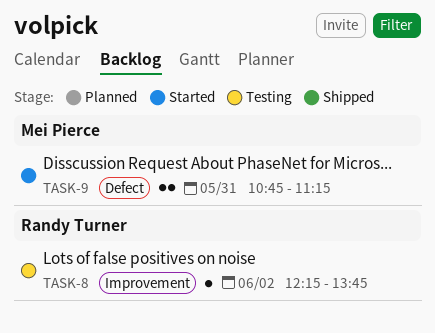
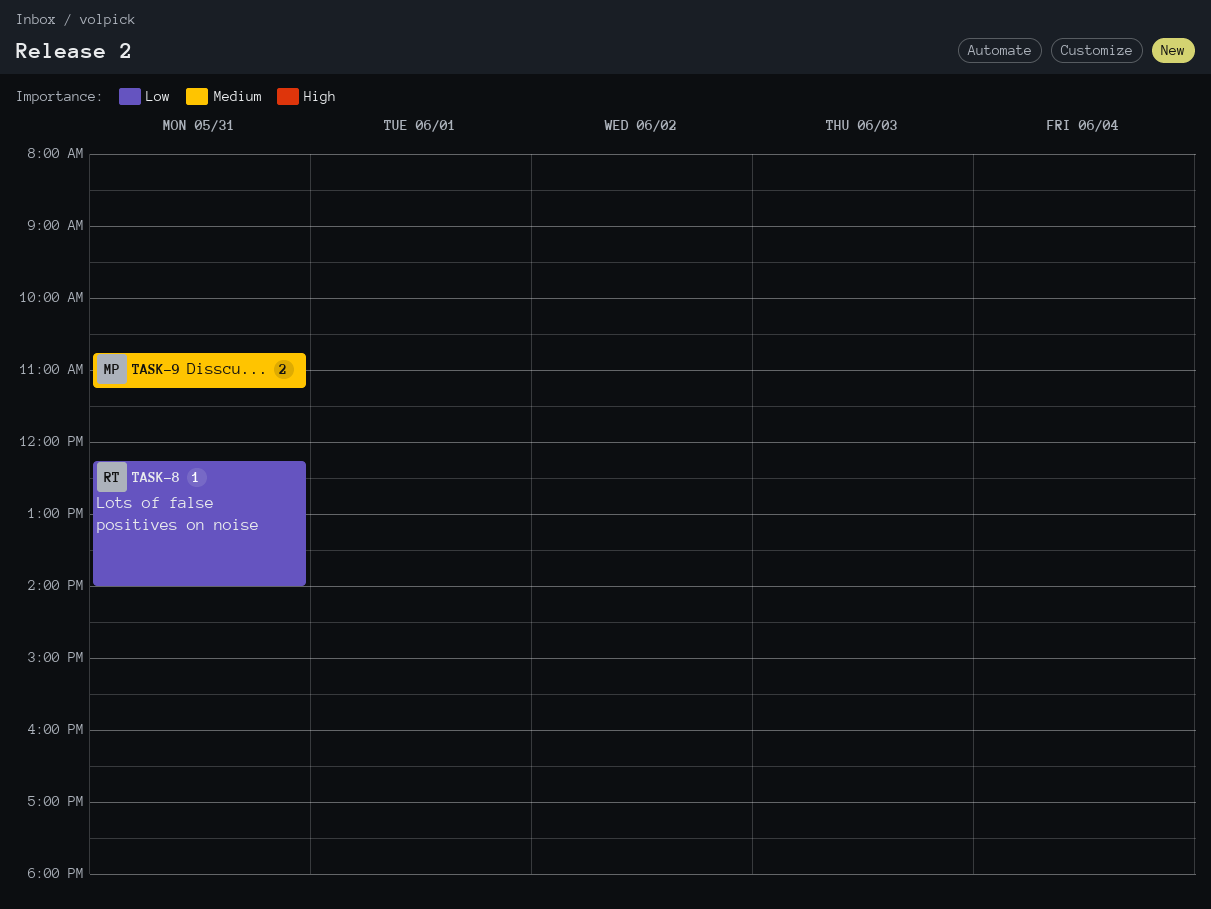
TASK-8, day: Jun 2 -> May 31
TASK-8, ends: 13:45 -> 14:00

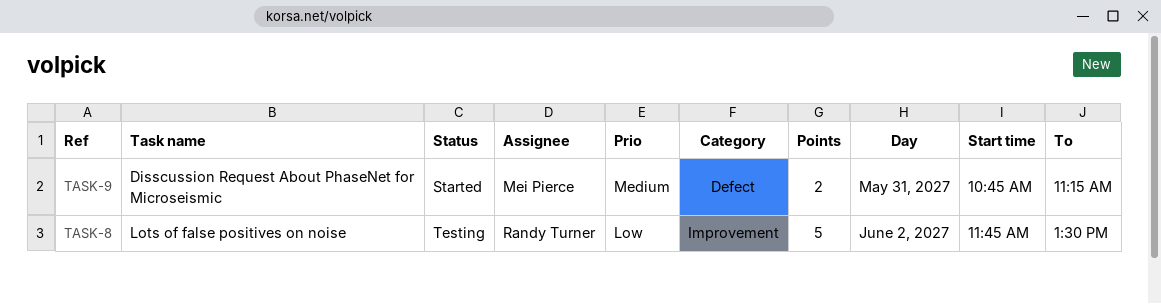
TASK-8, estimate: 1 -> 5
TASK-8, day: May 31 -> Jun 2
TASK-8, begins: 12:15 -> 11:45
TASK-8, ends: 14:00 -> 13:30

